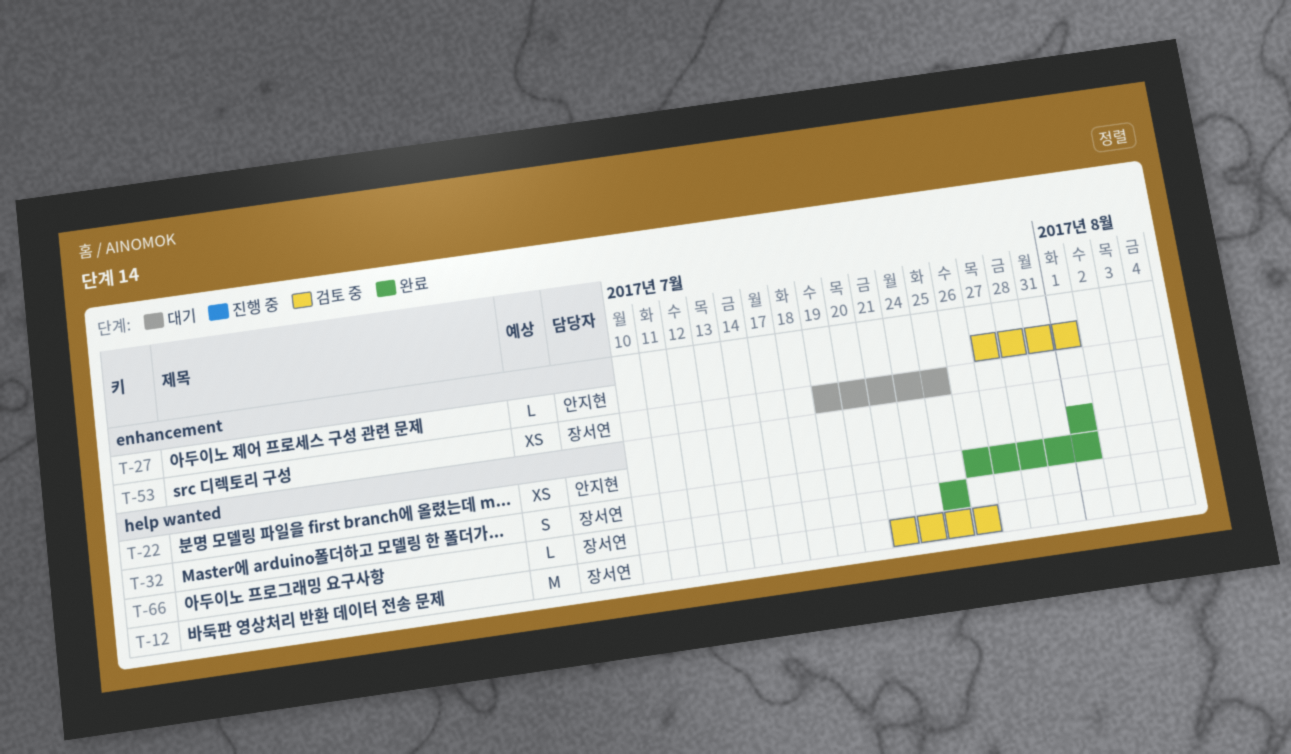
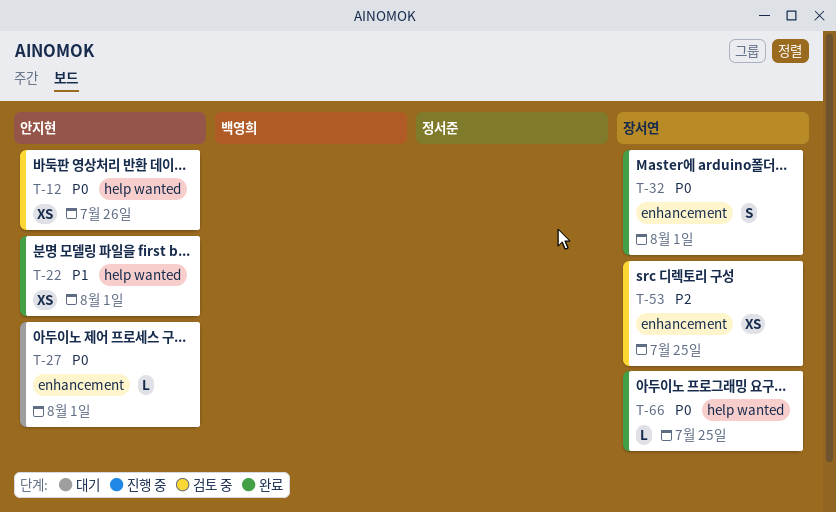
T-12, owner: 장서연 -> 안지현
T-12, estimate: M -> XS
T-27, status: 검토 중 -> 대기
T-32, label: help wanted -> enhancement
T-53, status: 대기 -> 검토 중

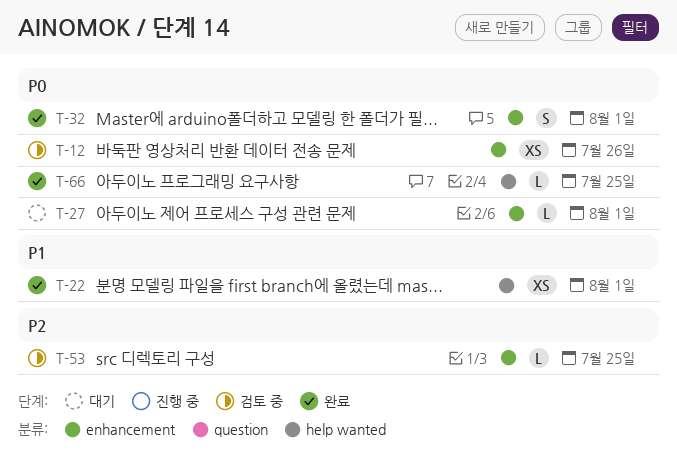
T-12, label: help wanted -> enhancement
T-53, estimate: XS -> L

